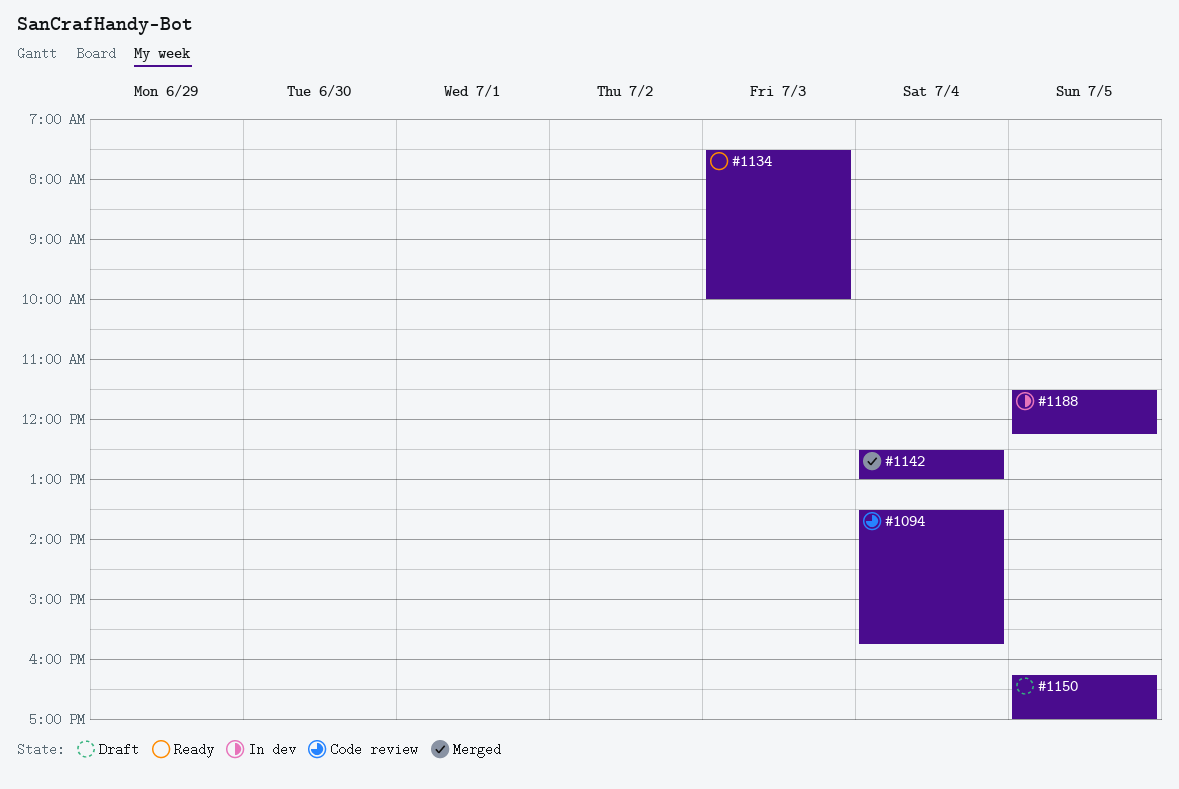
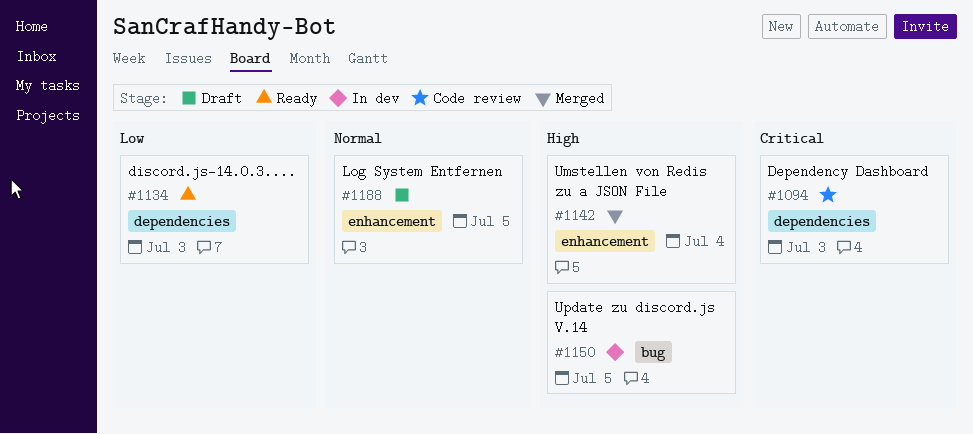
#1094, day: Jul 4 -> Jul 3
#1150, status: Draft -> In dev
#1188, status: In dev -> Draft

